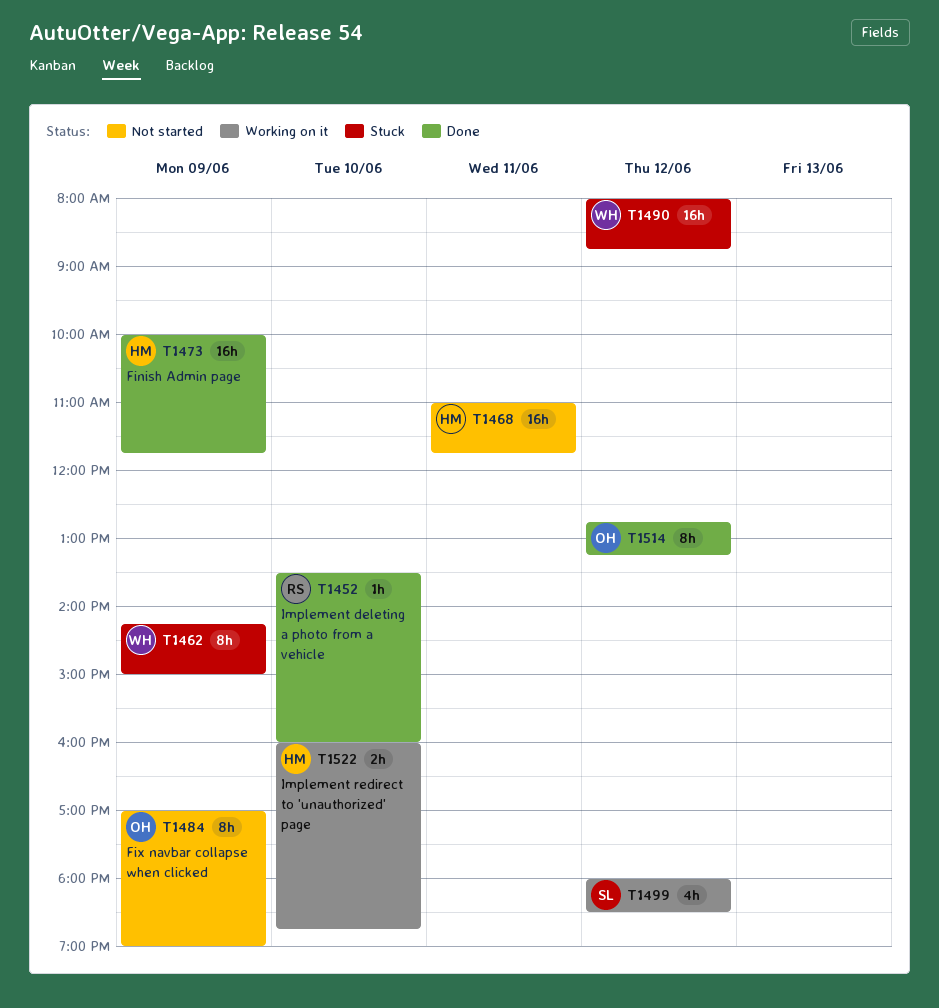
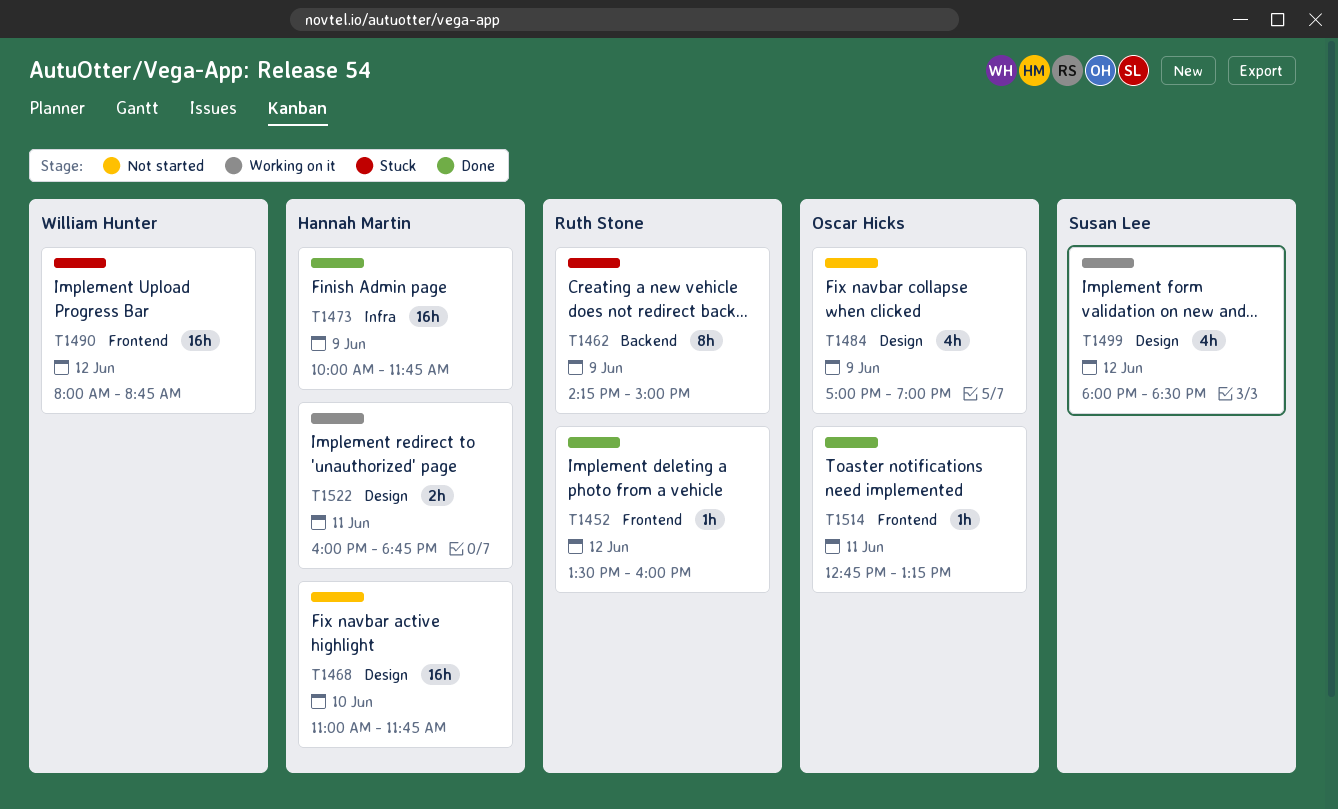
T1452, day: Jun 10 -> Jun 12
T1462, owner: William Hunter -> Ruth Stone
T1468, day: Jun 11 -> Jun 10
T1484, estimate: 8h -> 4h
T1514, estimate: 8h -> 1h
T1514, day: Jun 12 -> Jun 11
T1522, day: Jun 10 -> Jun 11

